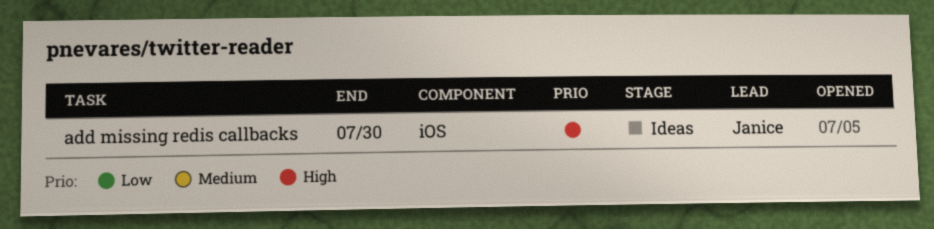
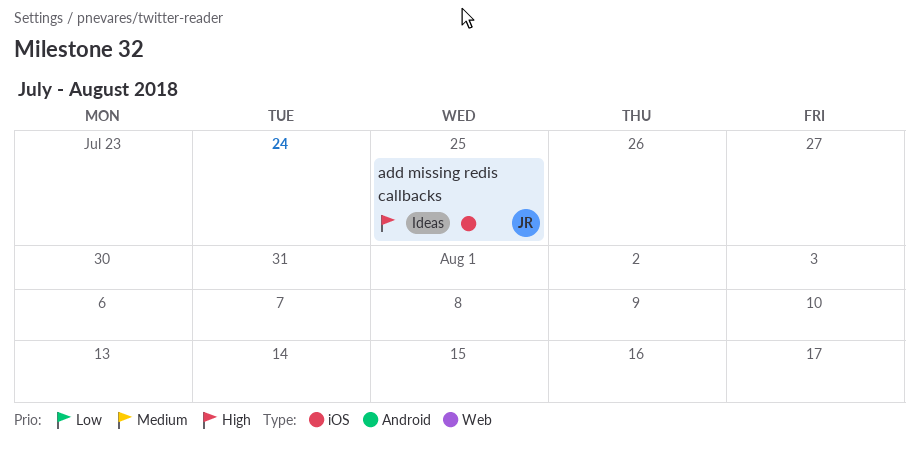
add missing redis callbacks, due: Jul 30 -> Jul 25

